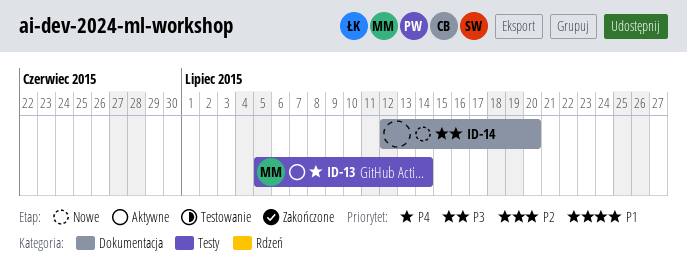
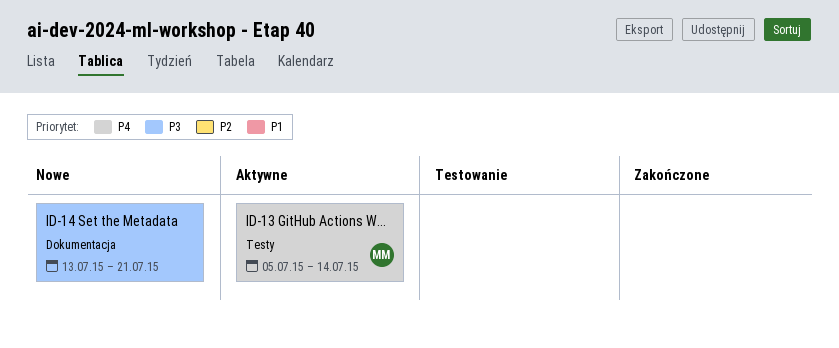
ID-14, start: Jul 12 -> Jul 13
ID-14, due: Jul 20 -> Jul 21

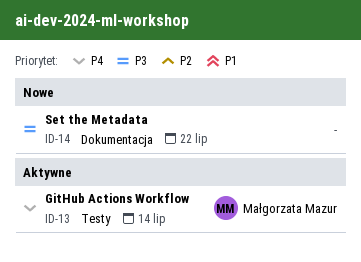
ID-14, due: Jul 21 -> Jul 22

